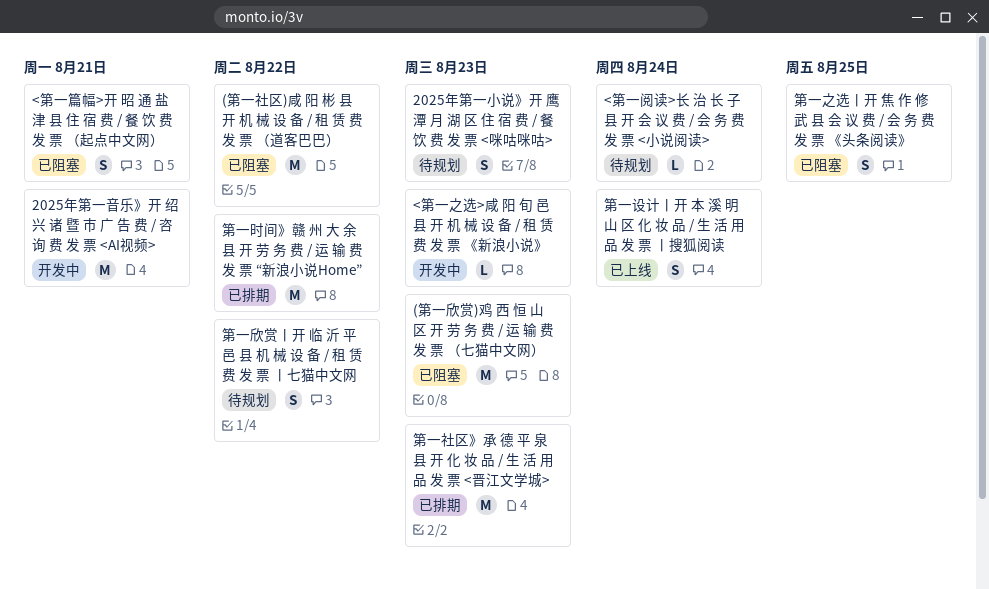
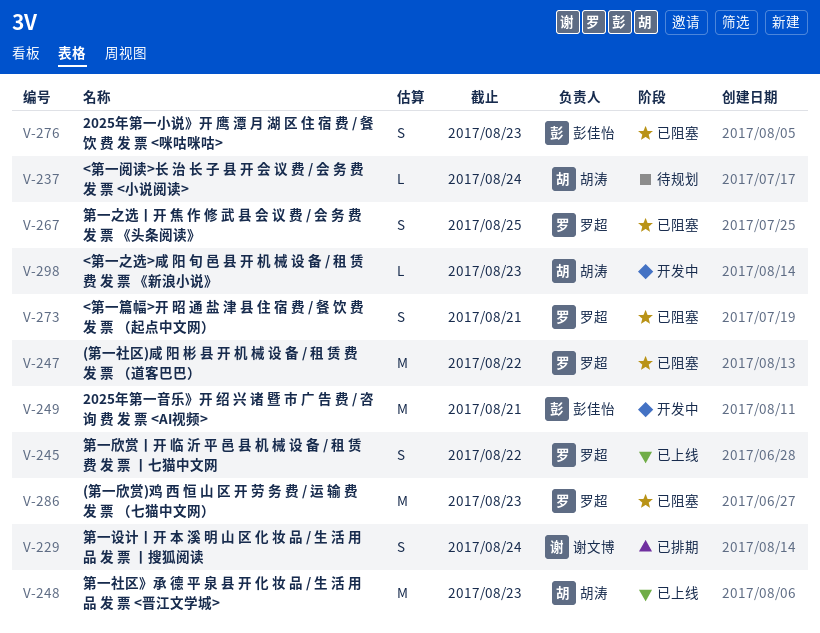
2025年第一小说》开 鹰 潭 月 湖 区 住 宿 费 / 餐 饮 费 发 票 <咪咕咪咕>, status: 待规划 -> 已阻塞
第一时间》赣 州 大 余 县 开 劳 务 费 / 运 输 费 发 票 “新浪小说Home”: present -> none
第一欣赏丨开 临 沂 平 邑 县 机 械 设 备 / 租 赁 费 发 票 丨七猫中文网, status: 待规划 -> 已上线
第一社区》承 德 平 泉 县 开 化 妆 品 / 生 活 用 品 发 票 <晋江文学城>, status: 已排期 -> 已上线
第一设计丨开 本 溪 明 山 区 化 妆 品 / 生 活 用 品 发 票 丨搜狐阅读, status: 已上线 -> 已排期

